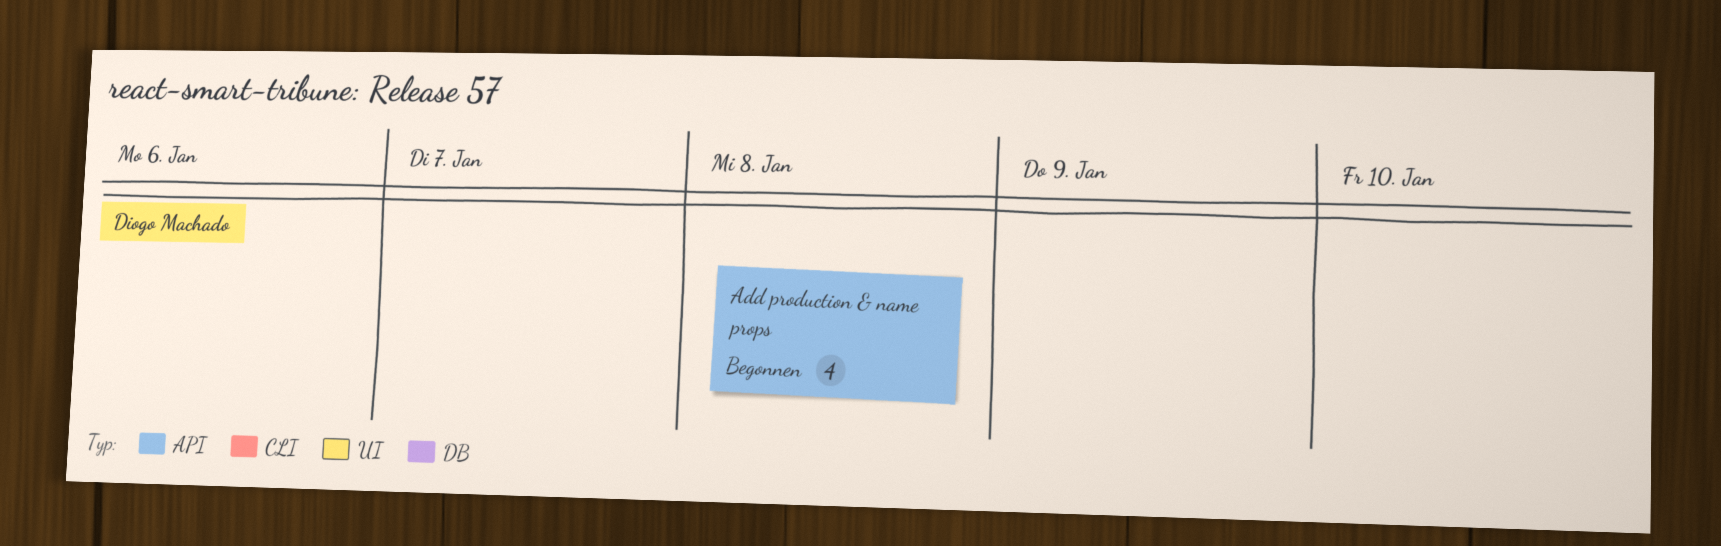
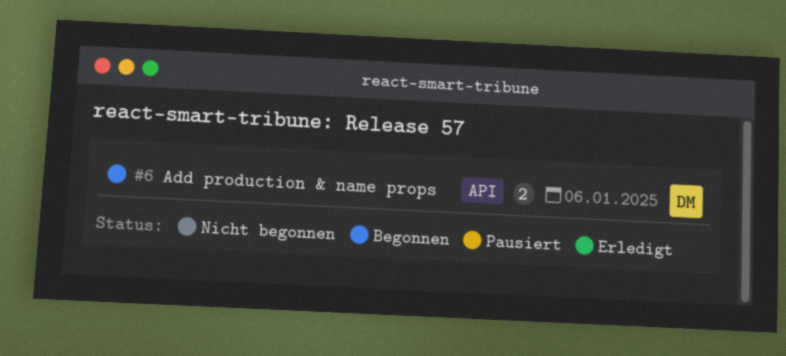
Add production & name props, estimate: 4 -> 2
Add production & name props, due: Jan 8 -> Jan 6

